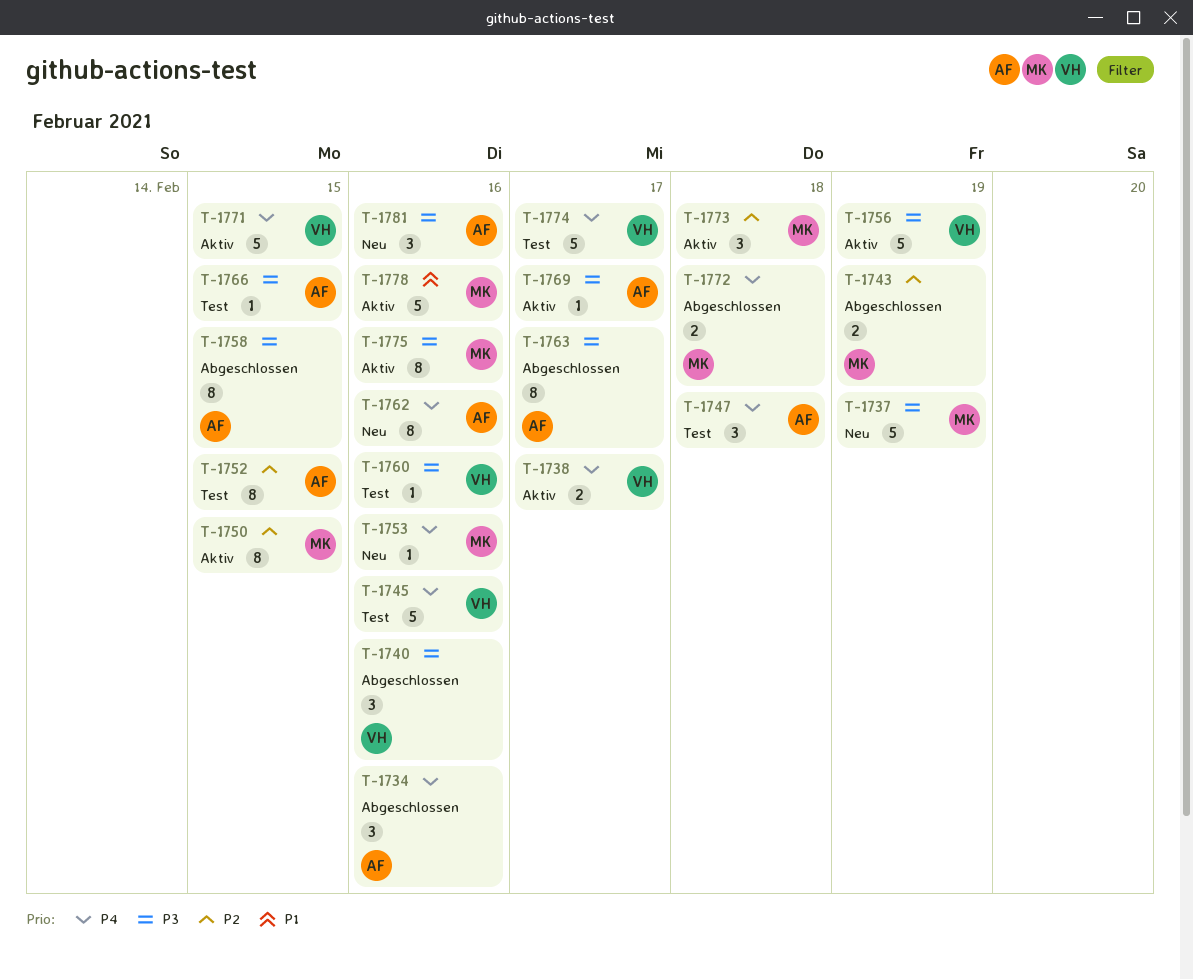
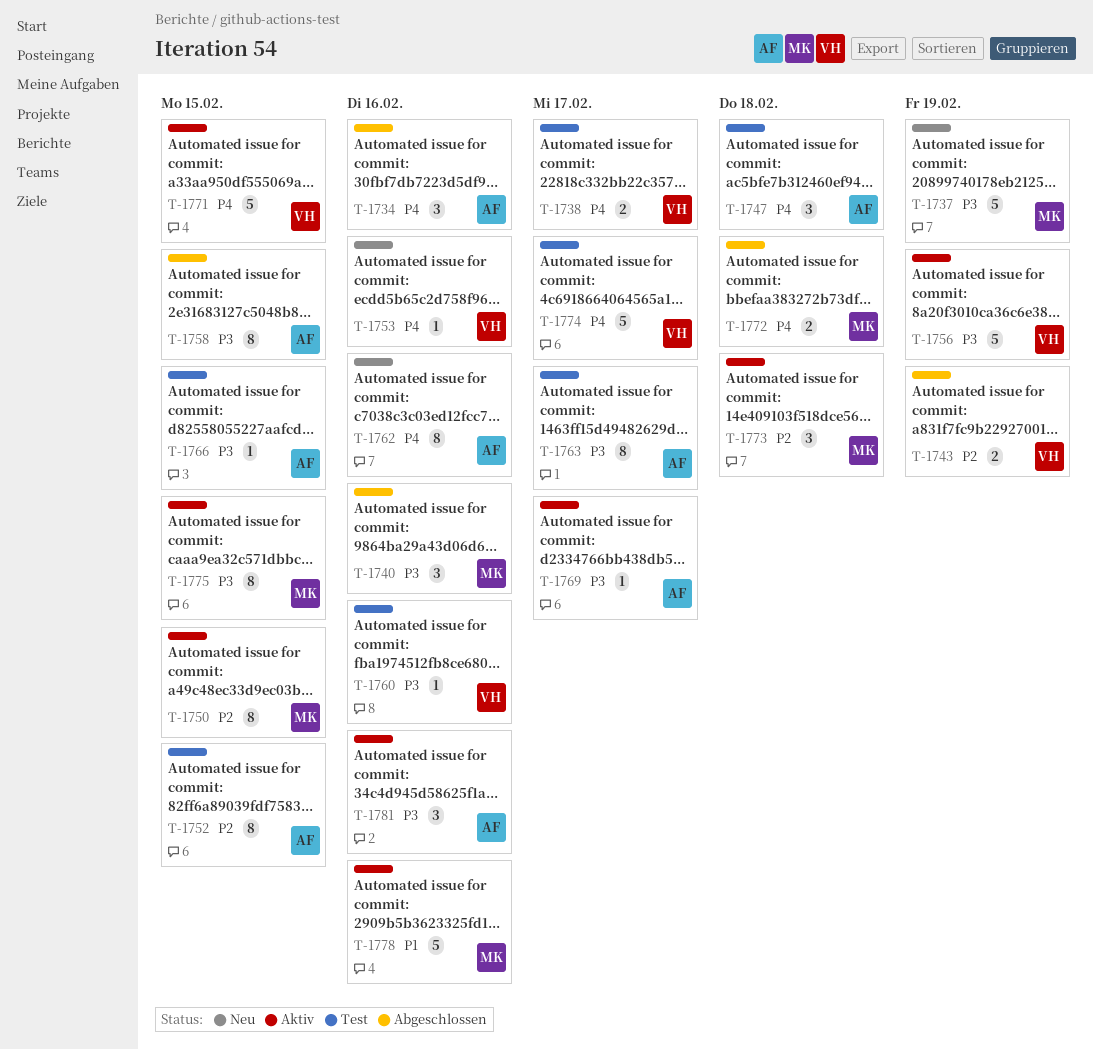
T-1738, status: Aktiv -> Test
T-1740, owner: VH -> MK
T-1743, owner: MK -> VH
T-1745: present -> none
T-1753, owner: MK -> VH
T-1763, status: Abgeschlossen -> Test
T-1775, due: Feb 16 -> Feb 15
T-1781, status: Neu -> Aktiv

